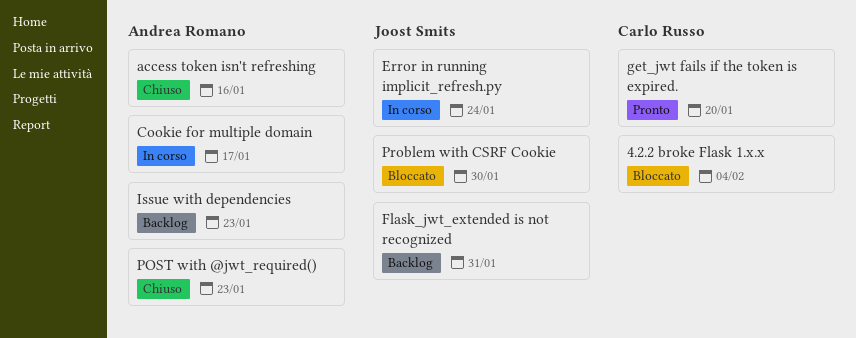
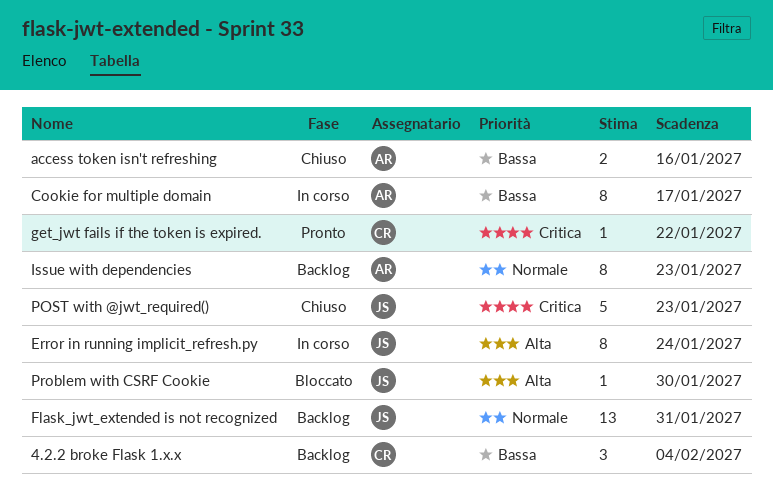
4.2.2 broke Flask 1.x.x, status: Bloccato -> Backlog
get_jwt fails if the token is expired., due: Jan 20 -> Jan 22
POST with @jwt_required(), owner: Andrea Romano -> Joost Smits

